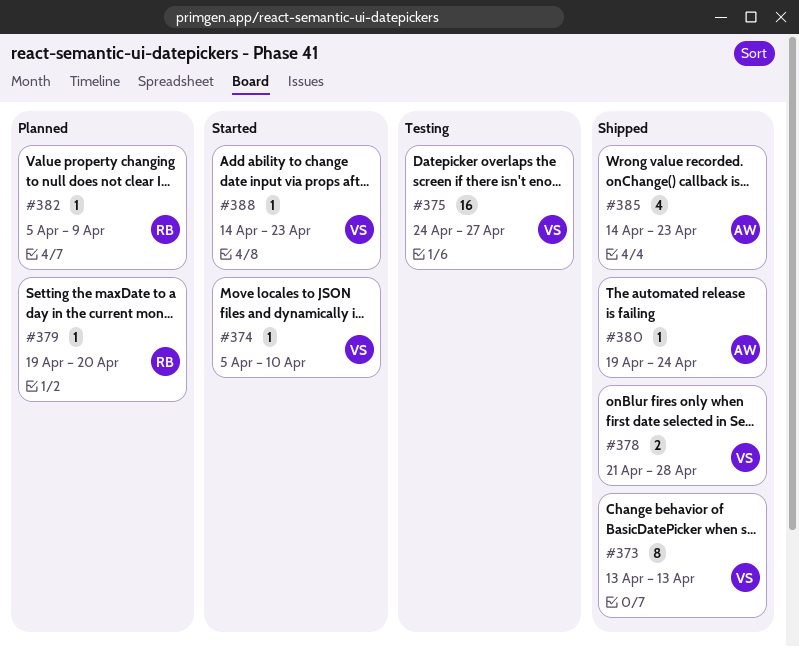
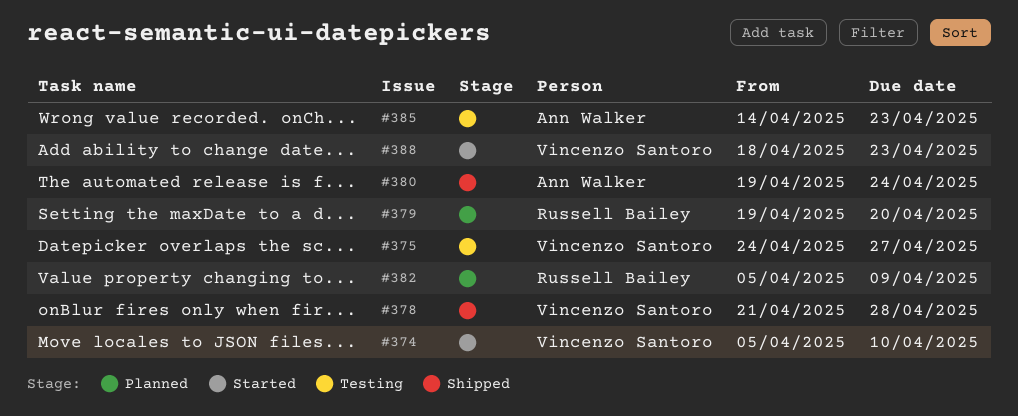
#373: present -> none
#385, status: Shipped -> Testing
#388, start: Apr 14 -> Apr 18

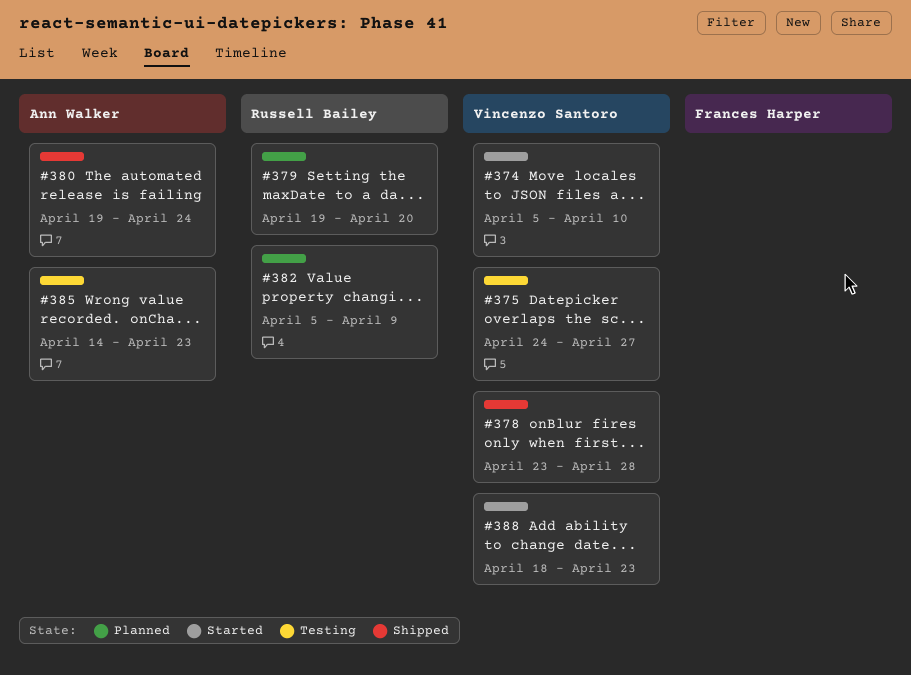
#378, start: Apr 21 -> Apr 23

